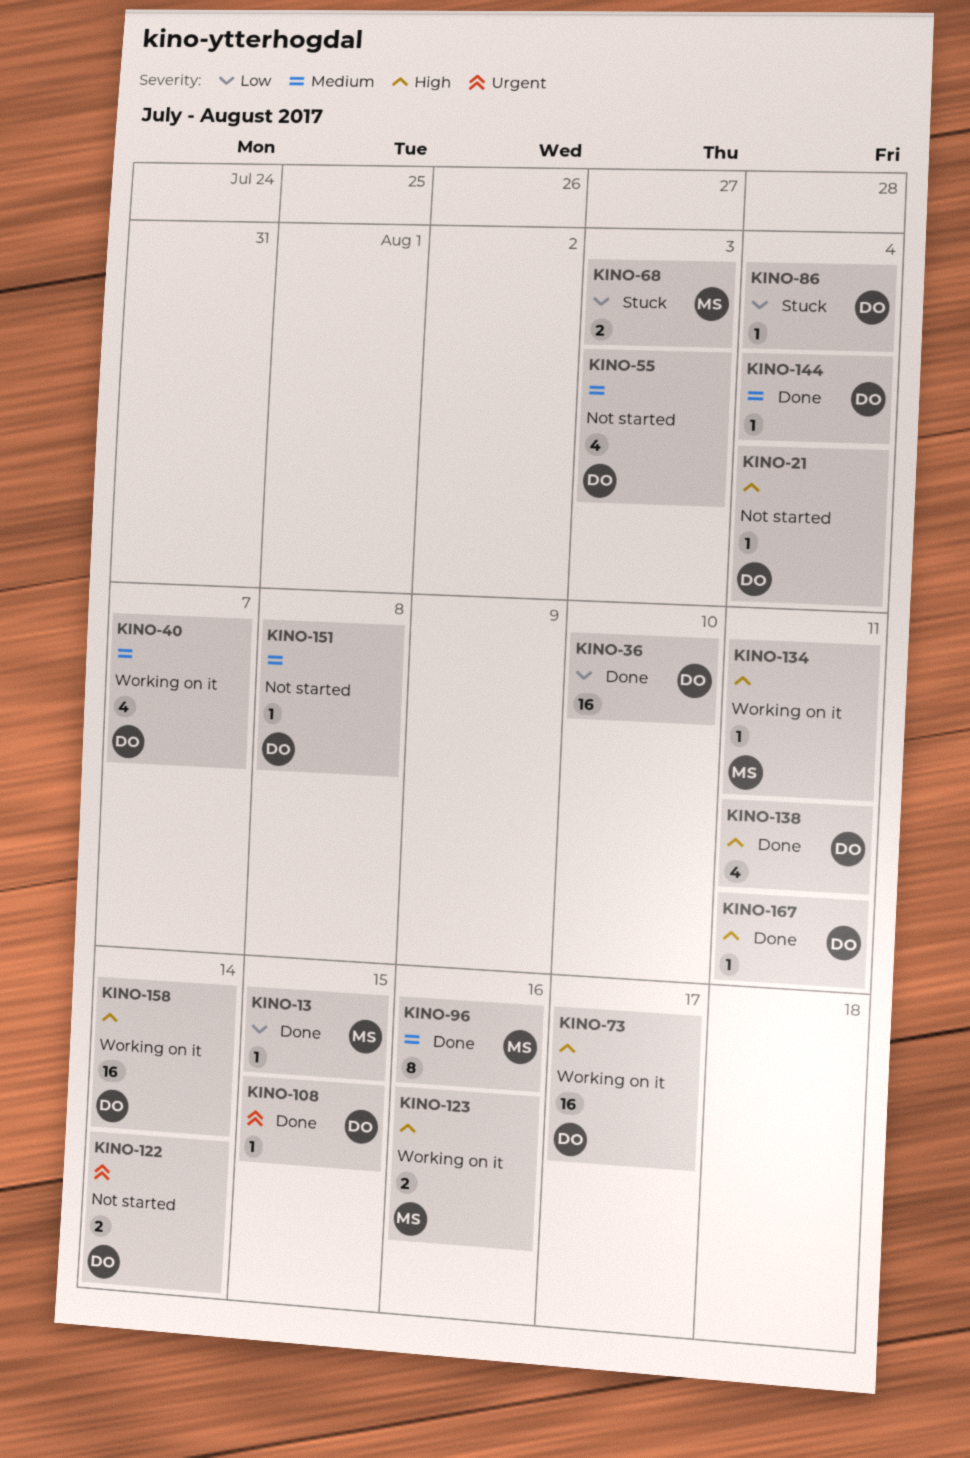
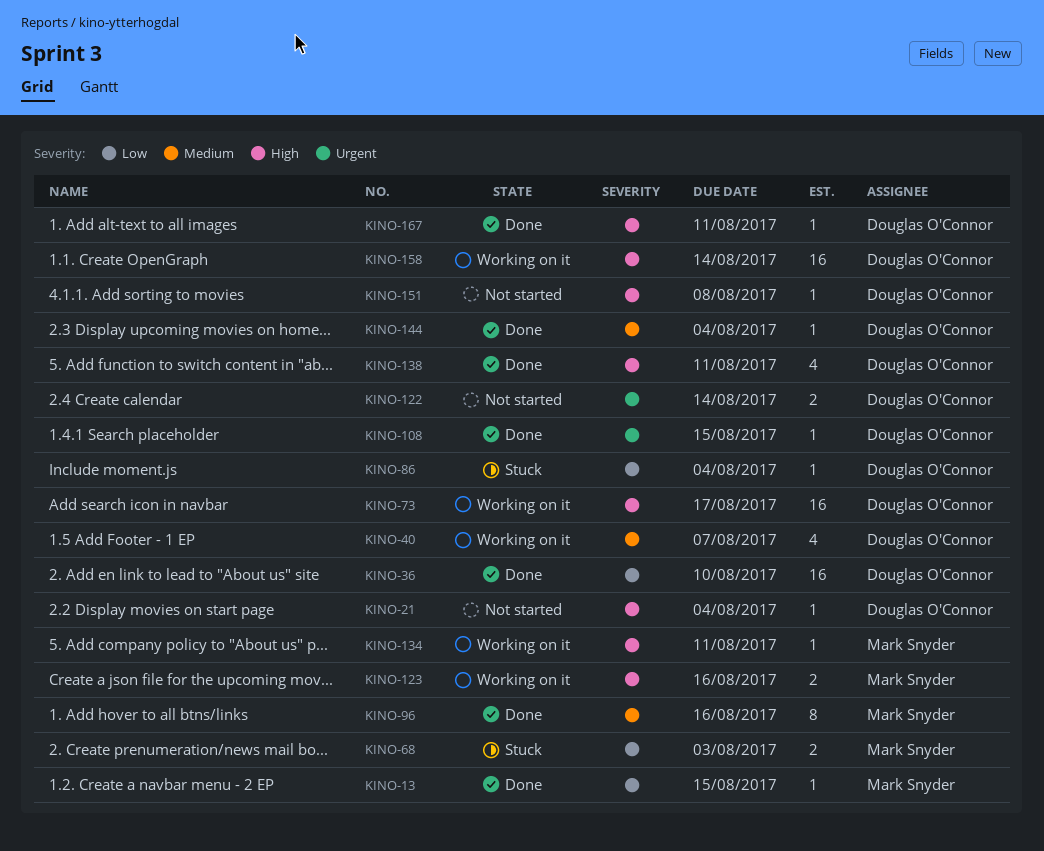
KINO-55: present -> none
KINO-151, priority: Medium -> High

